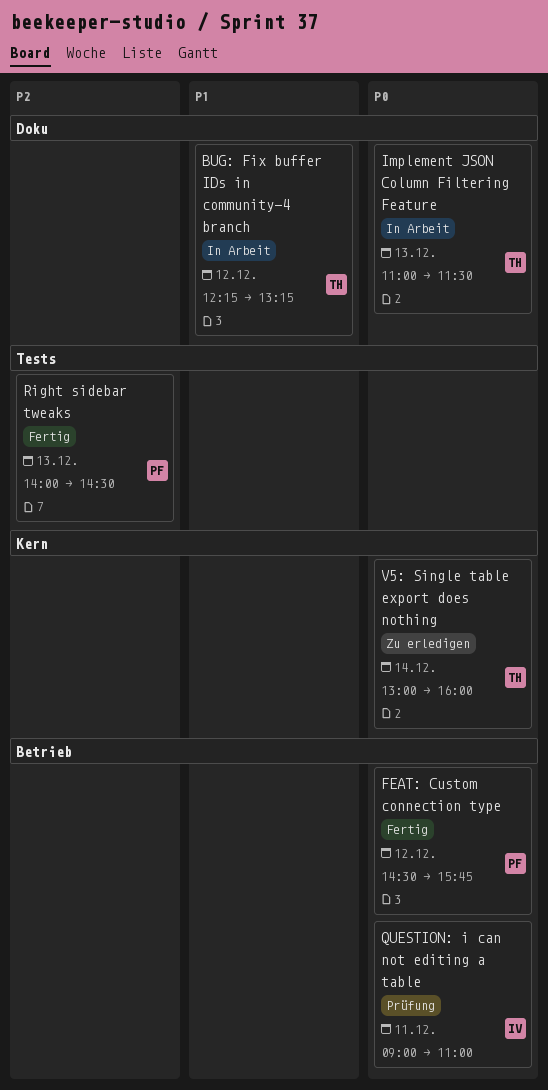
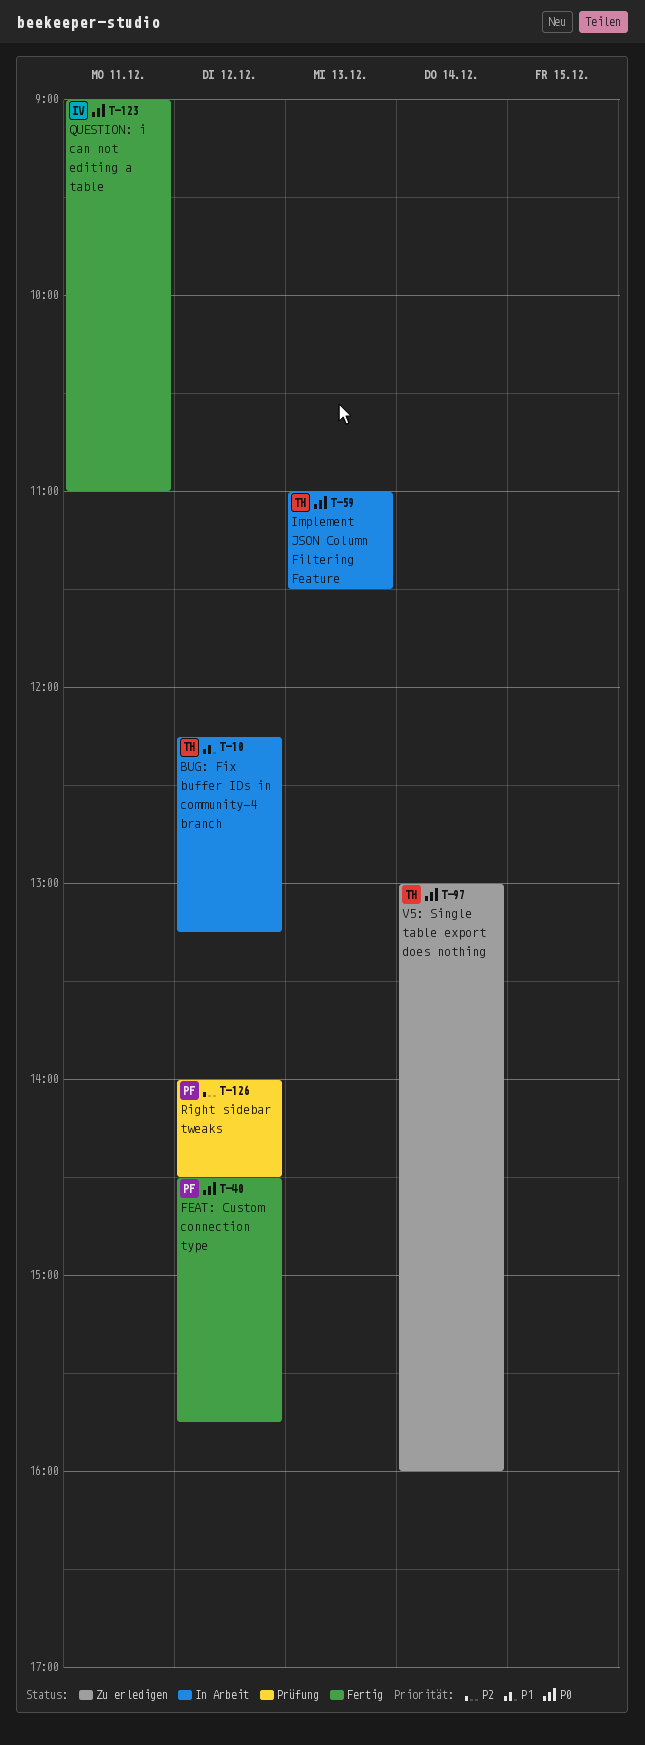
QUESTION: i can not editing a table, status: Prüfung -> Fertig
Right sidebar tweaks, status: Fertig -> Prüfung
Right sidebar tweaks, day: Dec 13 -> Dec 12

